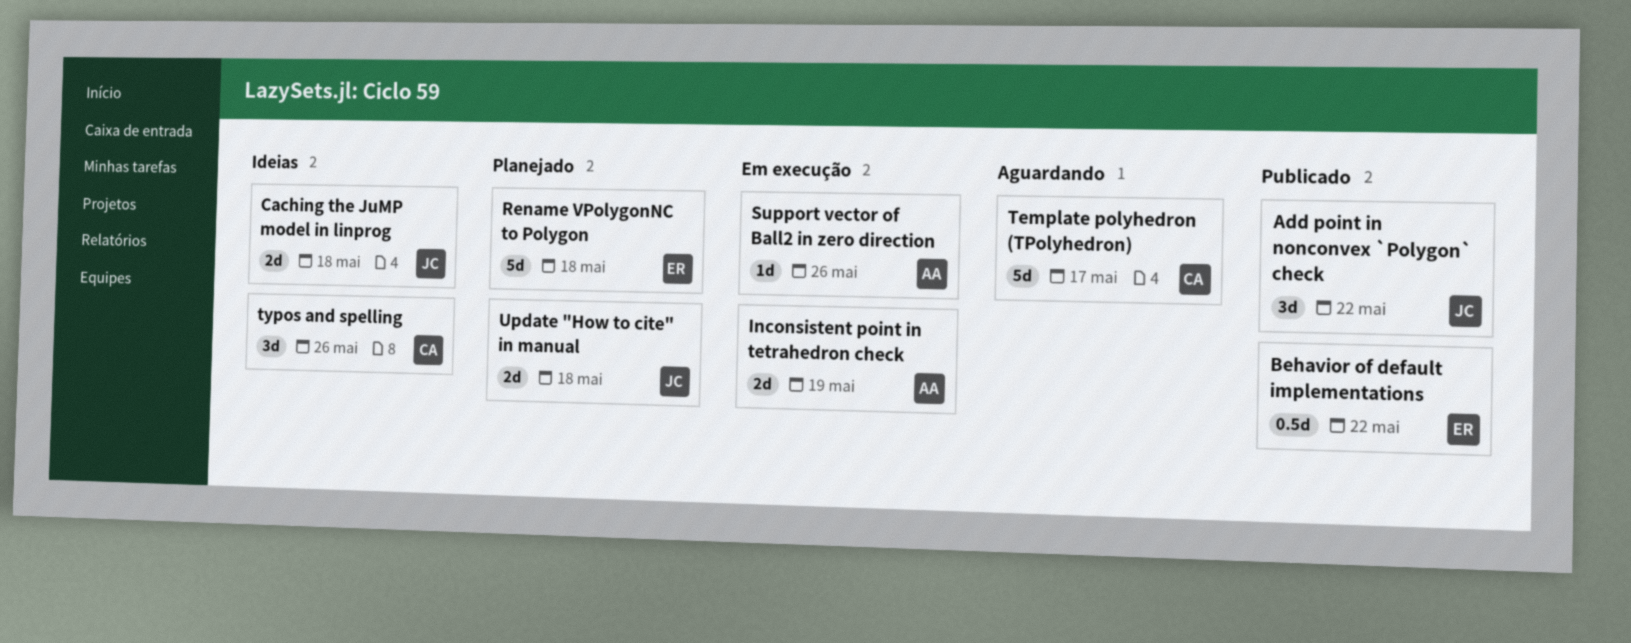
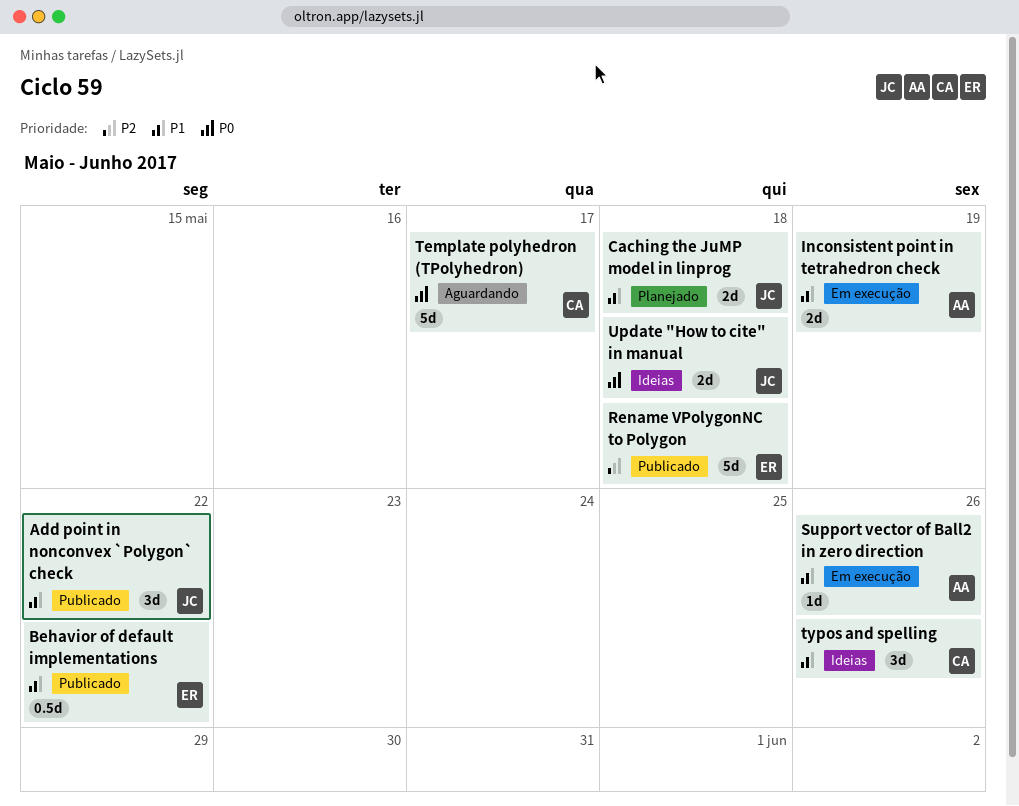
Caching the JuMP model in linprog, status: Ideias -> Planejado
Rename VPolygonNC to Polygon, status: Planejado -> Publicado
Update "How to cite" in manual, status: Planejado -> Ideias

